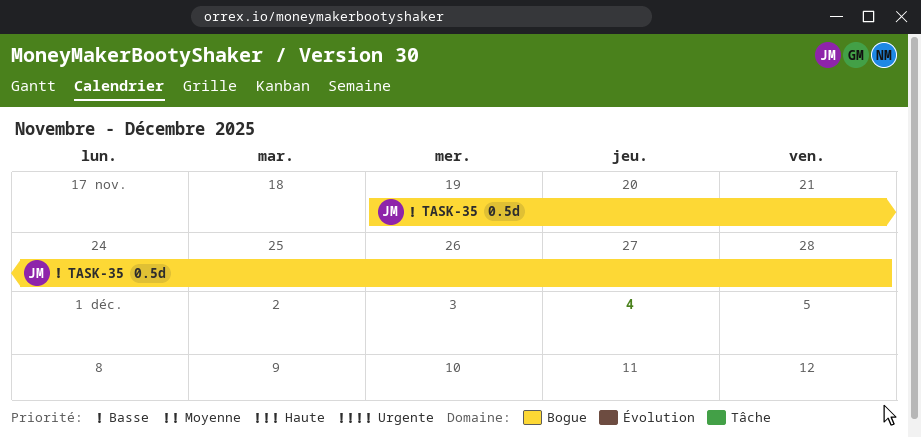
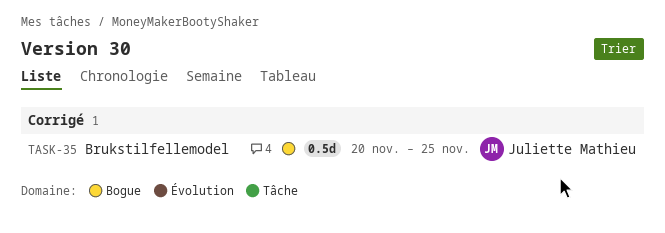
TASK-35, start: Nov 19 -> Nov 20
TASK-35, due: Nov 28 -> Nov 25

